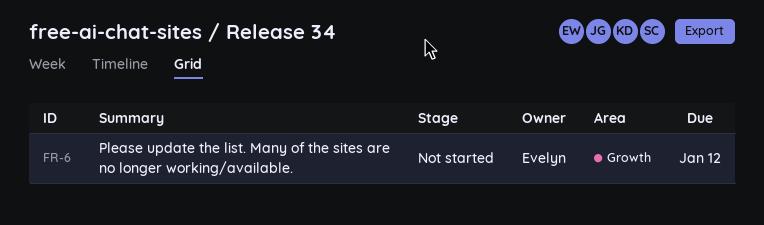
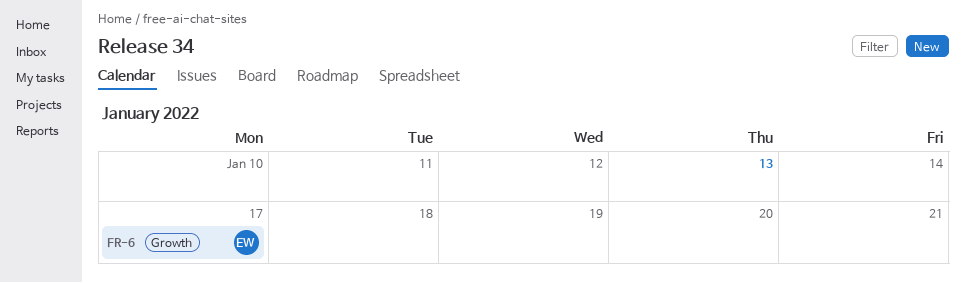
FR-6, due: Jan 12 -> Jan 17

